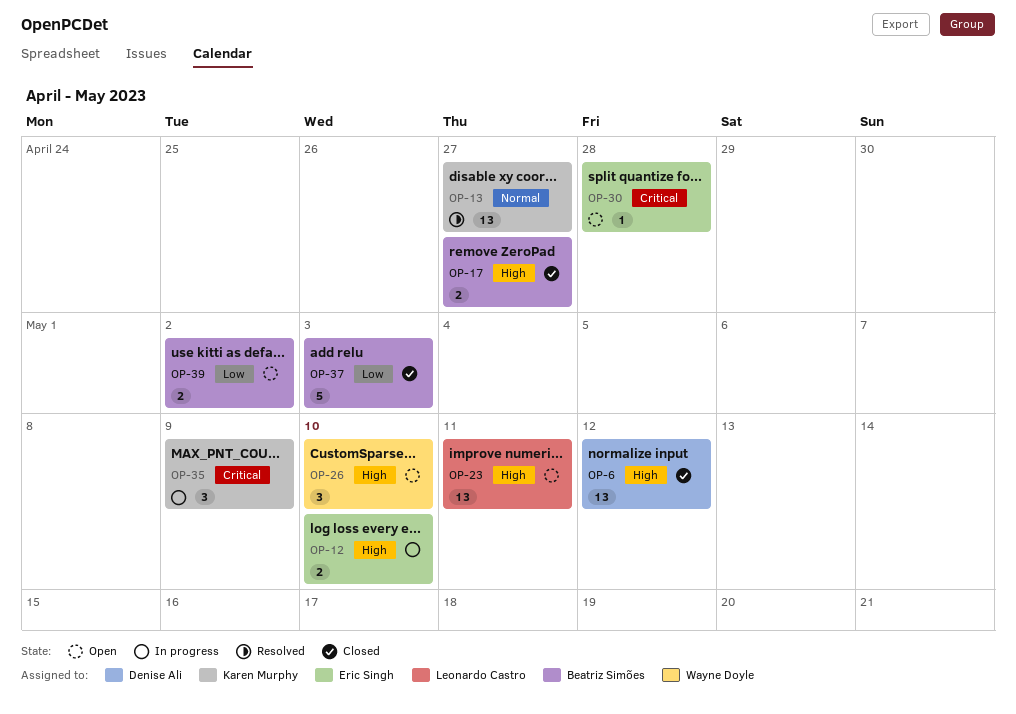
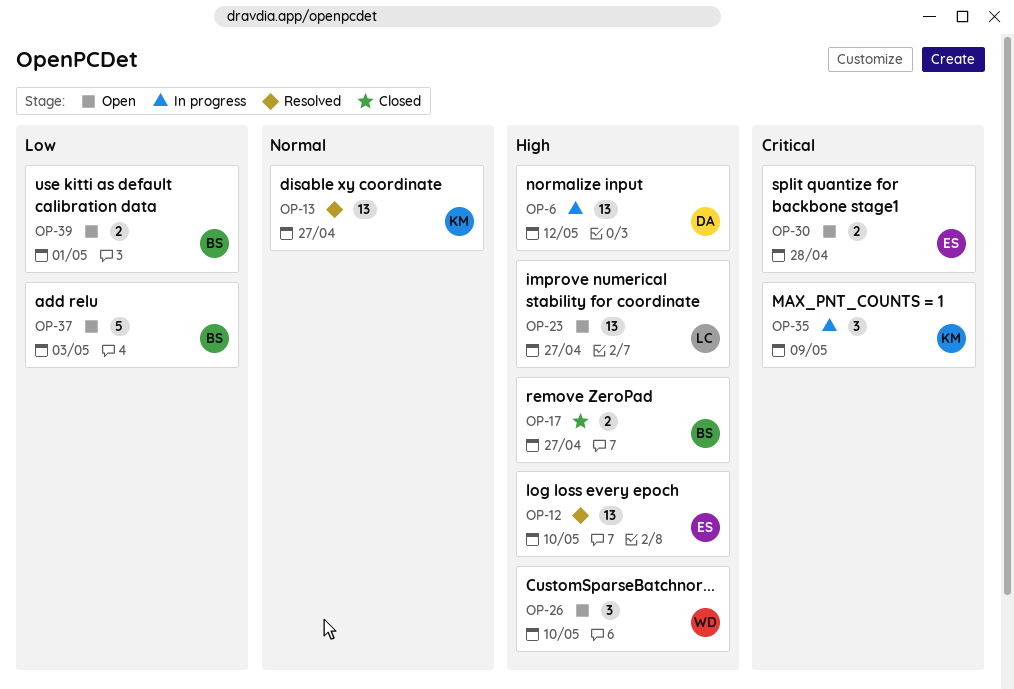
OP-6, status: Closed -> In progress
OP-12, status: In progress -> Resolved
OP-12, estimate: 2 -> 13
OP-23, due: May 11 -> Apr 27
OP-30, estimate: 1 -> 2
OP-37, status: Closed -> Open
OP-39, due: May 2 -> May 1

